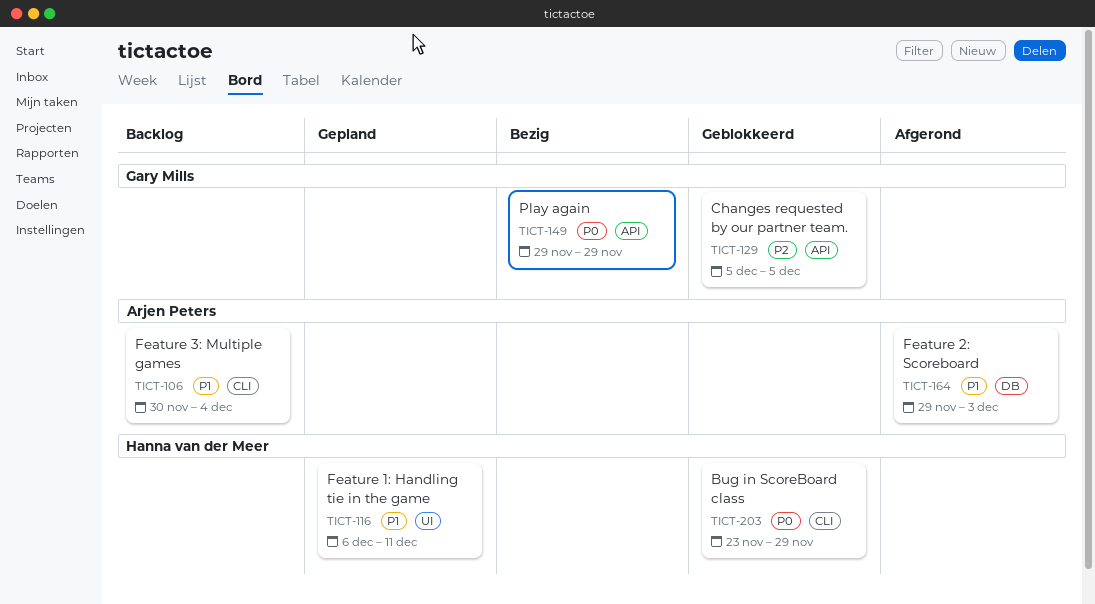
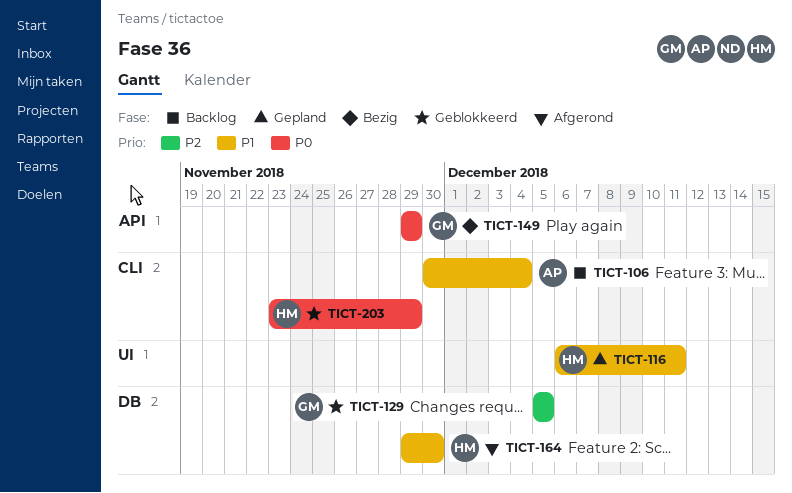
TICT-129, label: API -> DB
TICT-164, owner: Arjen Peters -> Hanna van der Meer
TICT-164, due: Dec 3 -> Nov 30

